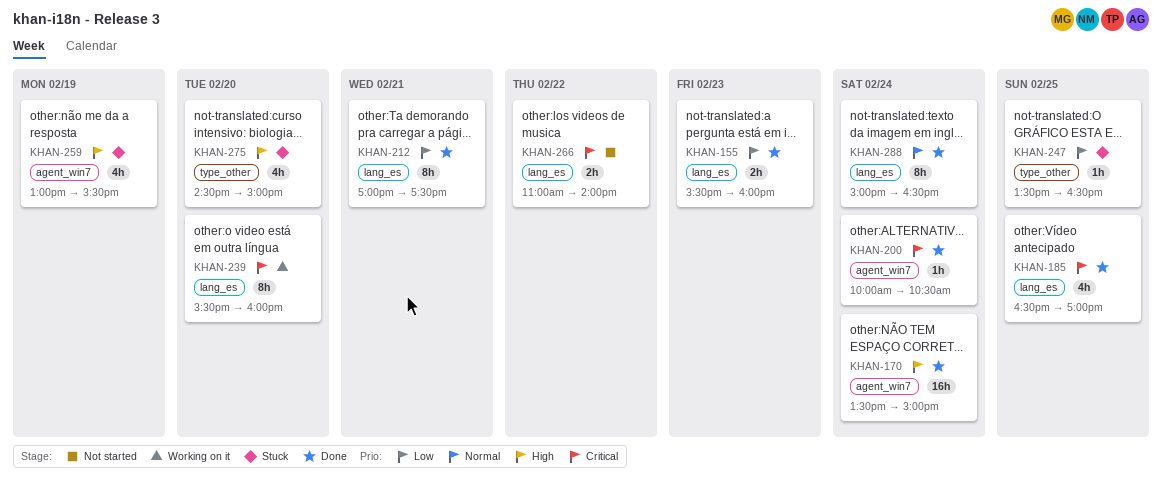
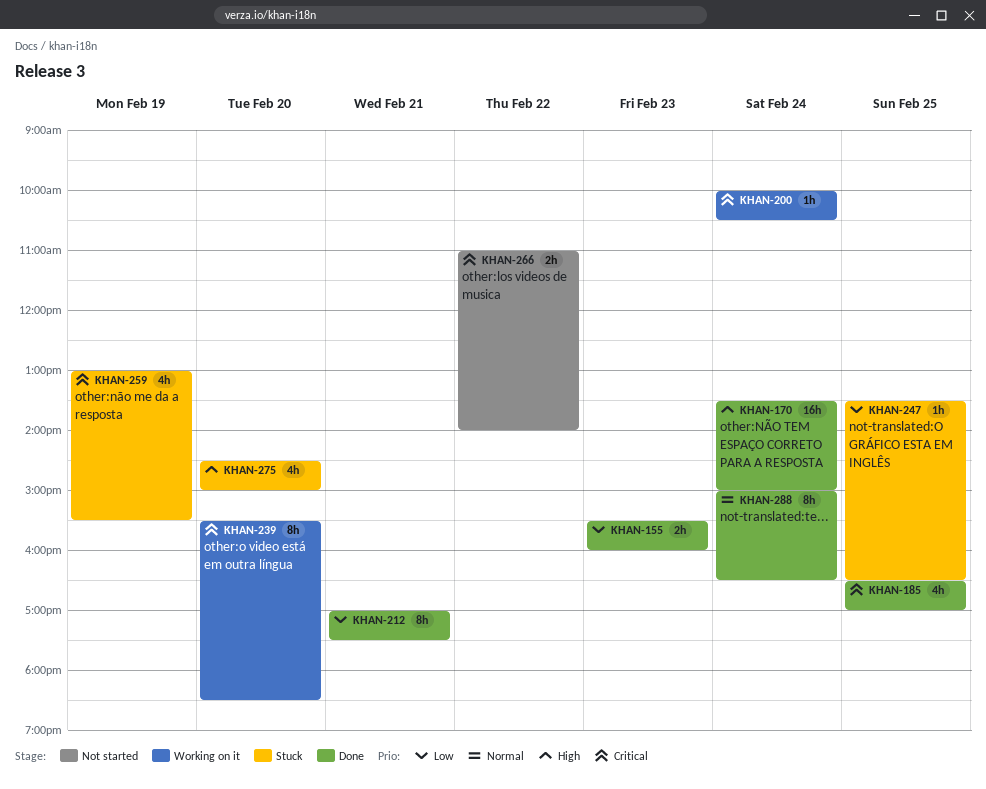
KHAN-200, status: Done -> Working on it
KHAN-239, ends: 16:00 -> 18:30
KHAN-259, priority: High -> Critical

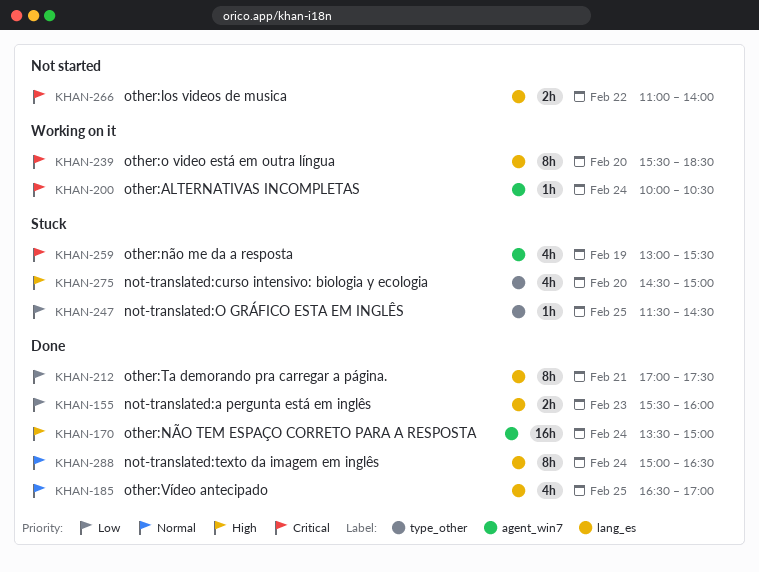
KHAN-185, priority: Critical -> Normal
KHAN-247, begins: 13:30 -> 11:30
KHAN-247, ends: 16:30 -> 14:30

